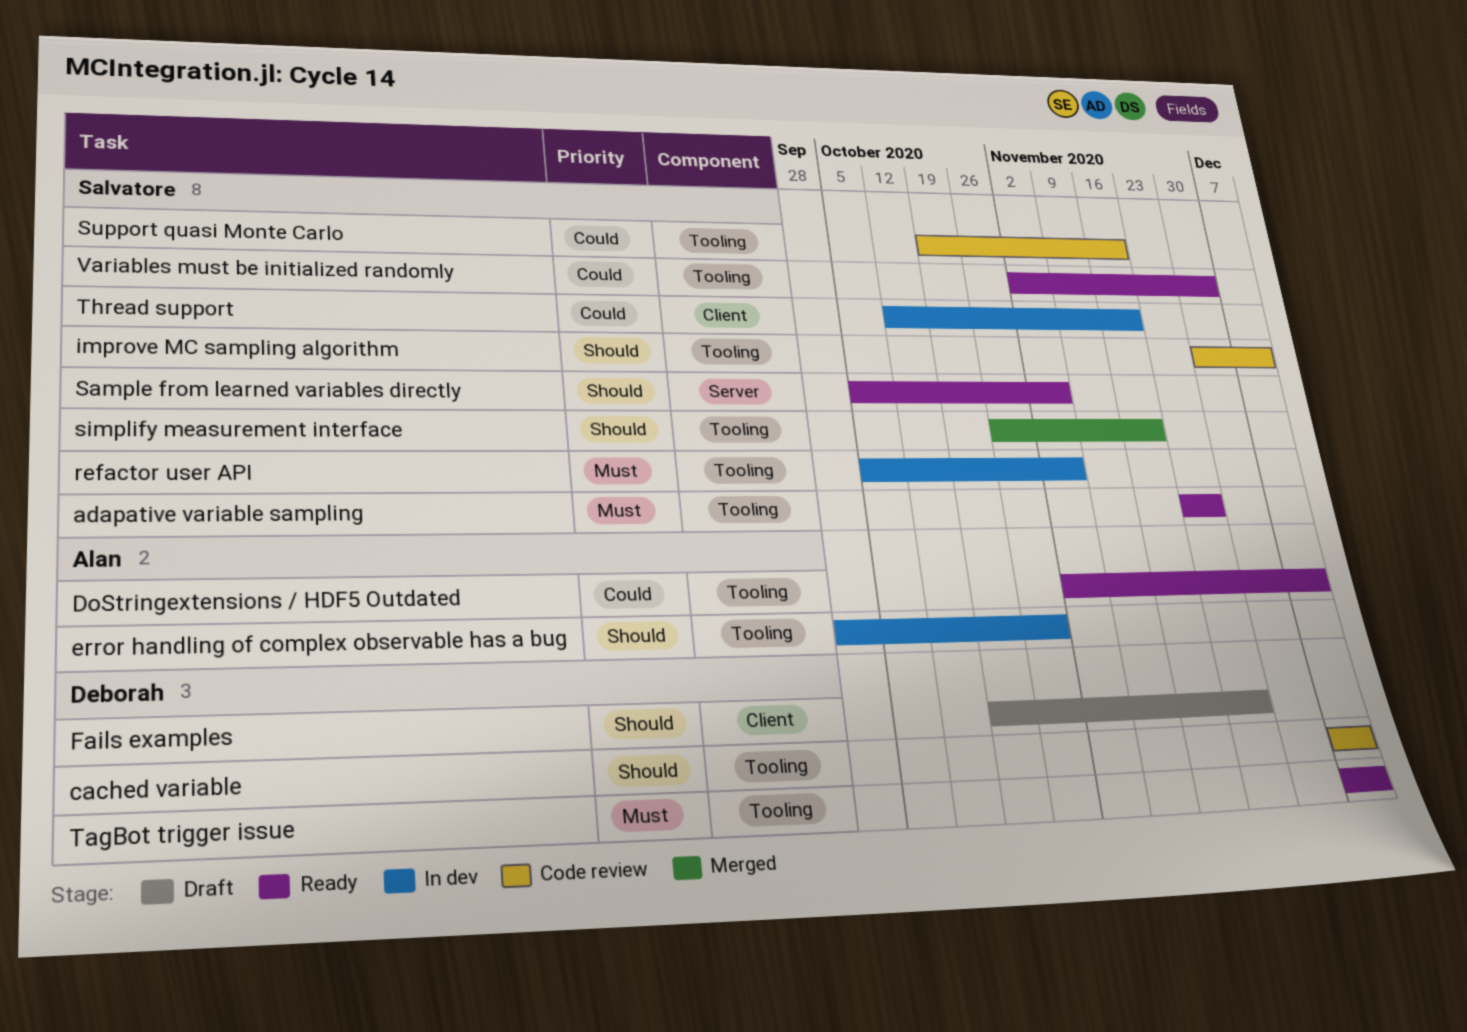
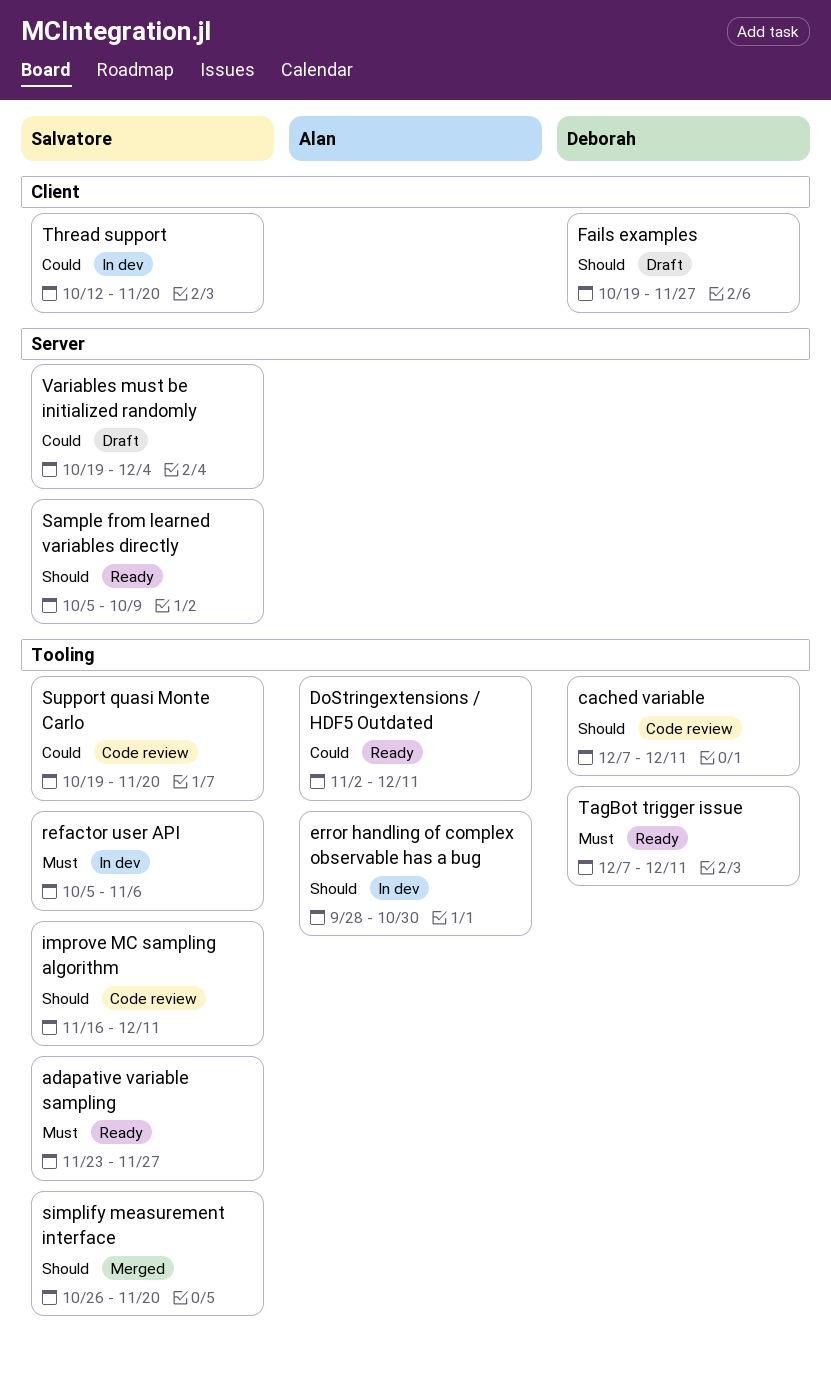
improve MC sampling algorithm, start: Nov 30 -> Nov 16
Sample from learned variables directly, due: Nov 6 -> Oct 9
Variables must be initialized randomly, status: Ready -> Draft
Variables must be initialized randomly, label: Tooling -> Server
Variables must be initialized randomly, start: Nov 2 -> Oct 19

